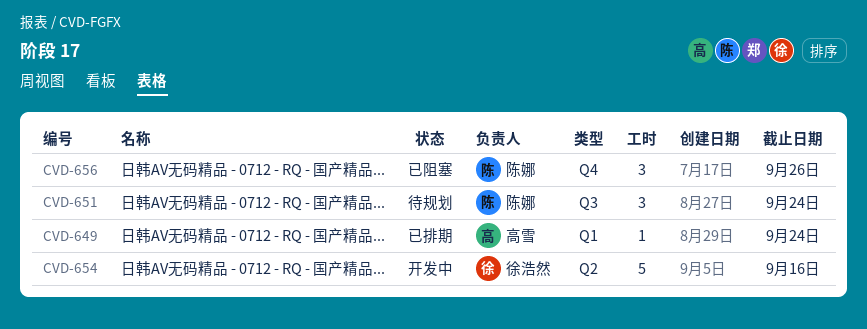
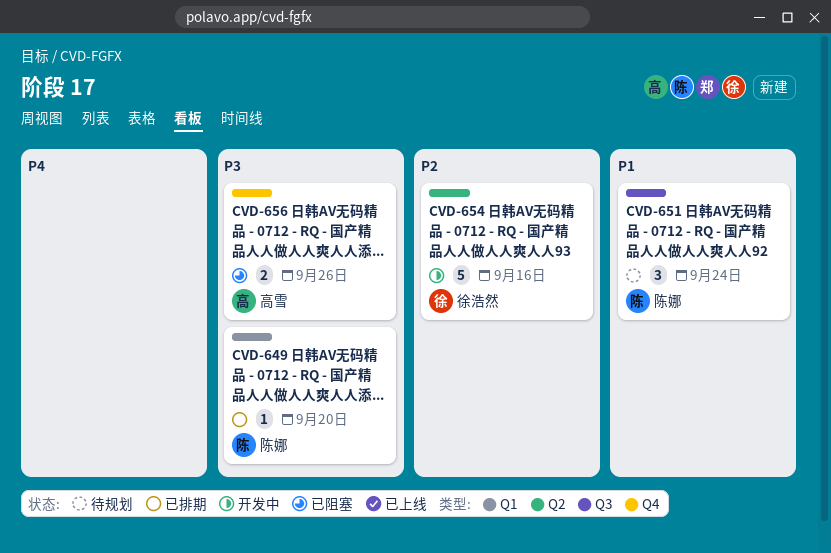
CVD-649, owner: 高雪 -> 陈娜
CVD-649, due: Sep 24 -> Sep 20
CVD-656, owner: 陈娜 -> 高雪
CVD-656, estimate: 3 -> 2

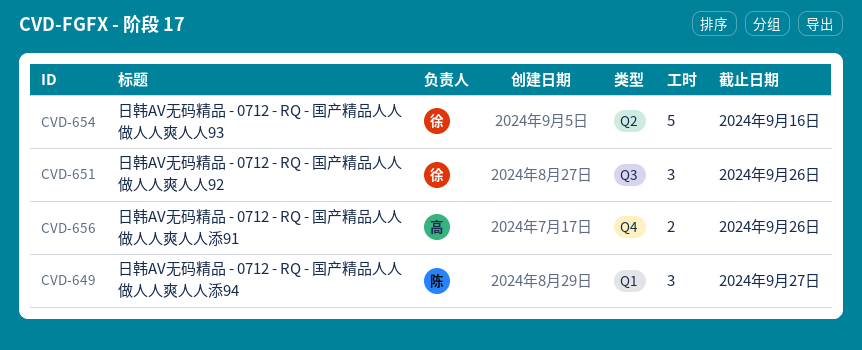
CVD-649, estimate: 1 -> 3
CVD-649, due: Sep 20 -> Sep 27
CVD-651, owner: 陈娜 -> 徐浩然
CVD-651, due: Sep 24 -> Sep 26

